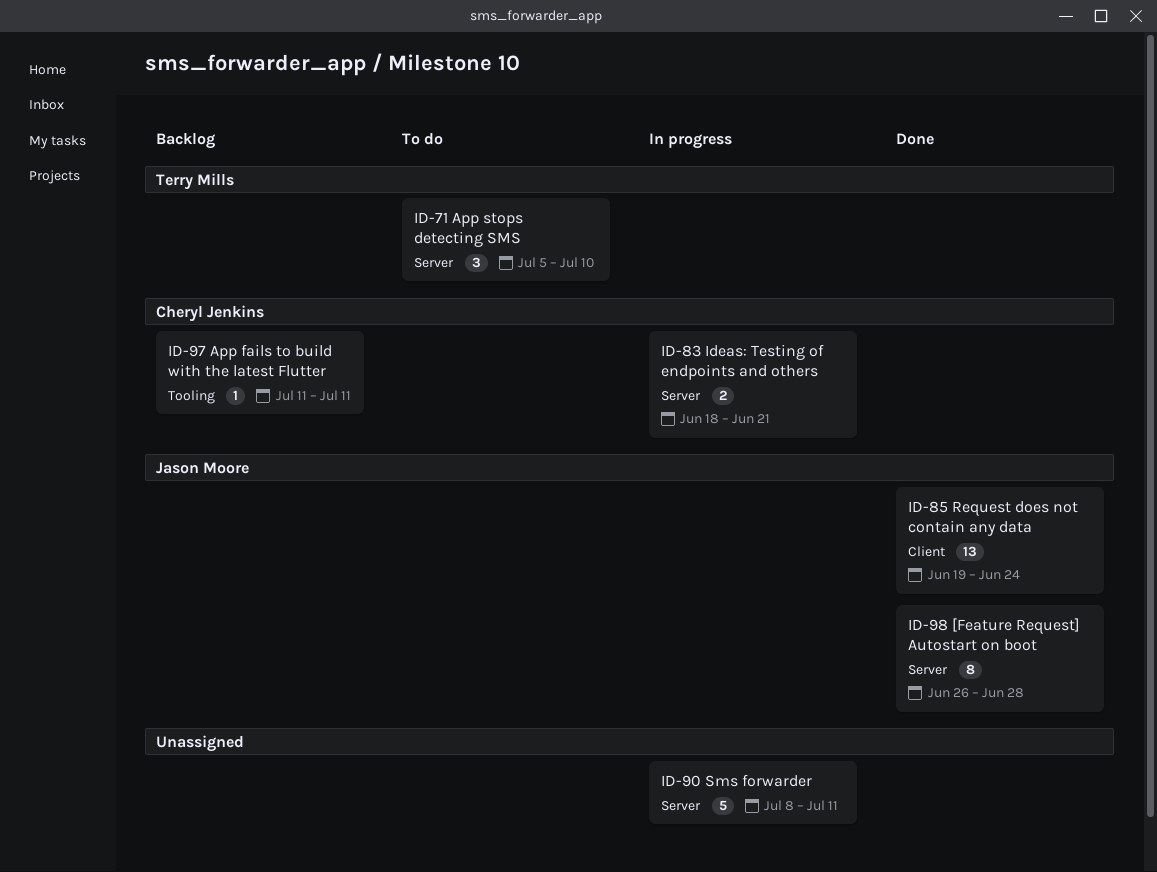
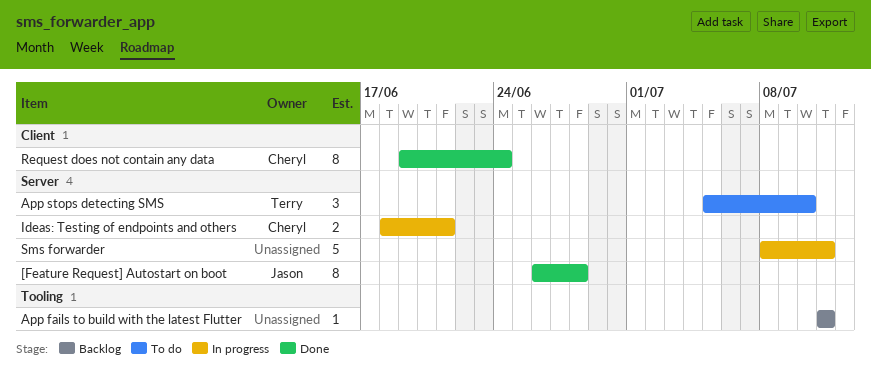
App fails to build with the latest Flutter, owner: Cheryl Jenkins -> none
Request does not contain any data, owner: Jason Moore -> Cheryl Jenkins
Request does not contain any data, estimate: 13 -> 8

